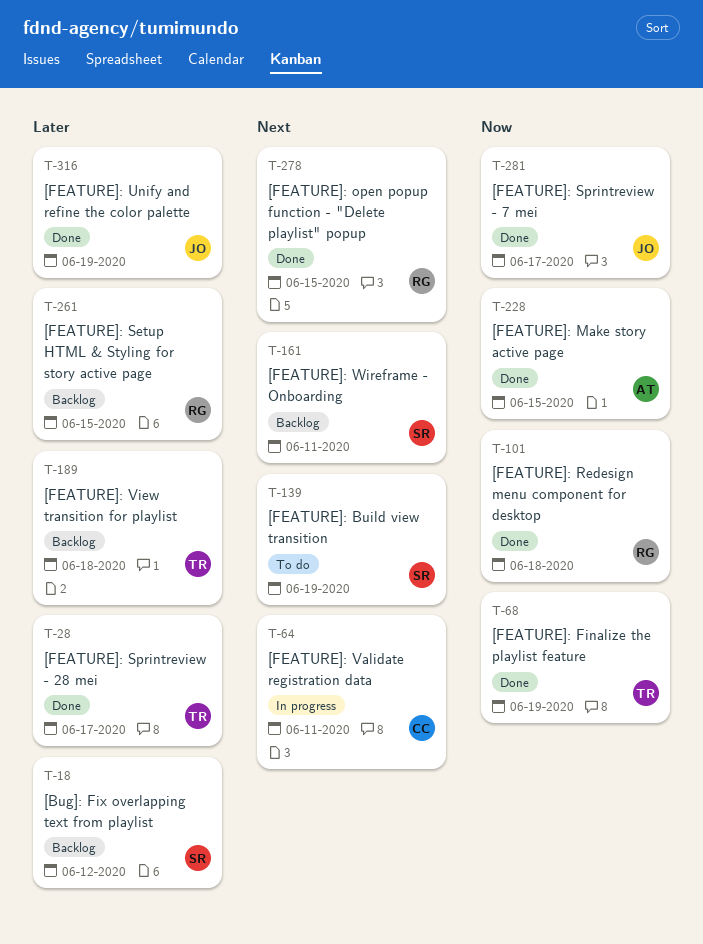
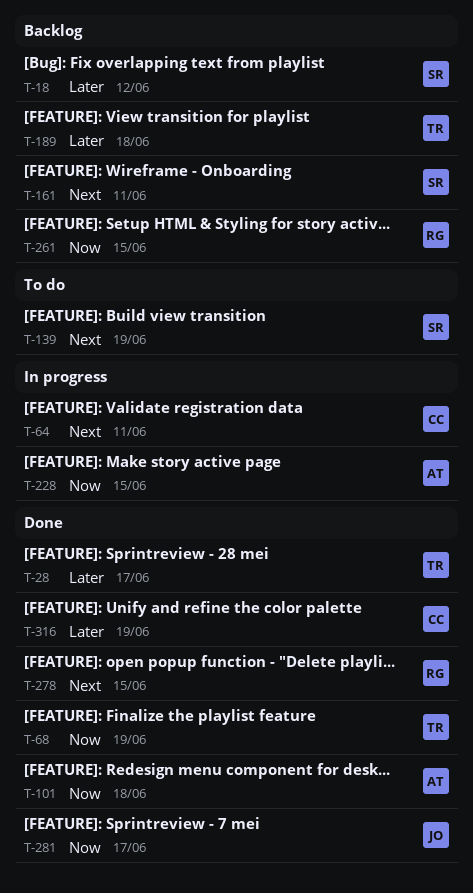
T-101, owner: RG -> AT
T-228, status: Done -> In progress
T-261, priority: Later -> Now
T-316, owner: JO -> CC

